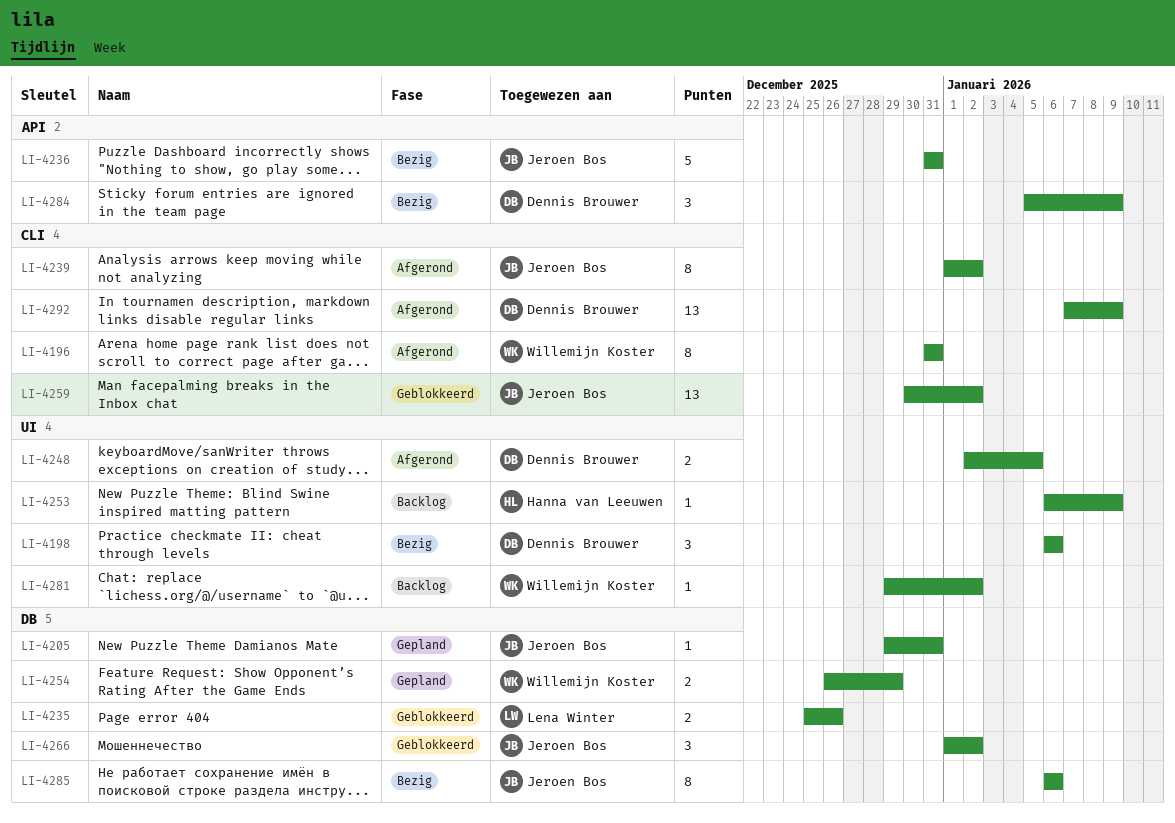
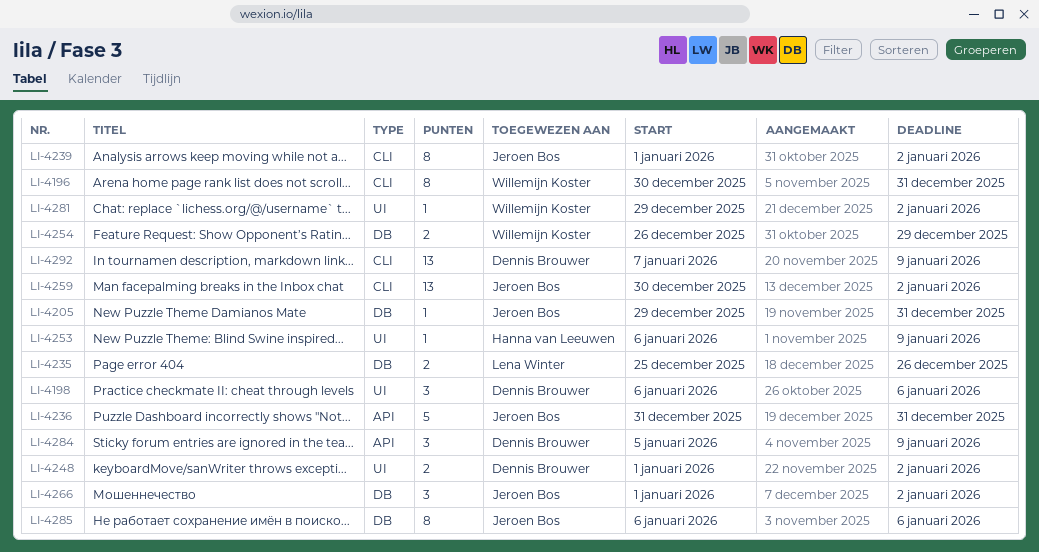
LI-4196, start: Dec 31 -> Dec 30
LI-4248, start: Jan 2 -> Jan 1
LI-4248, due: Jan 5 -> Jan 2

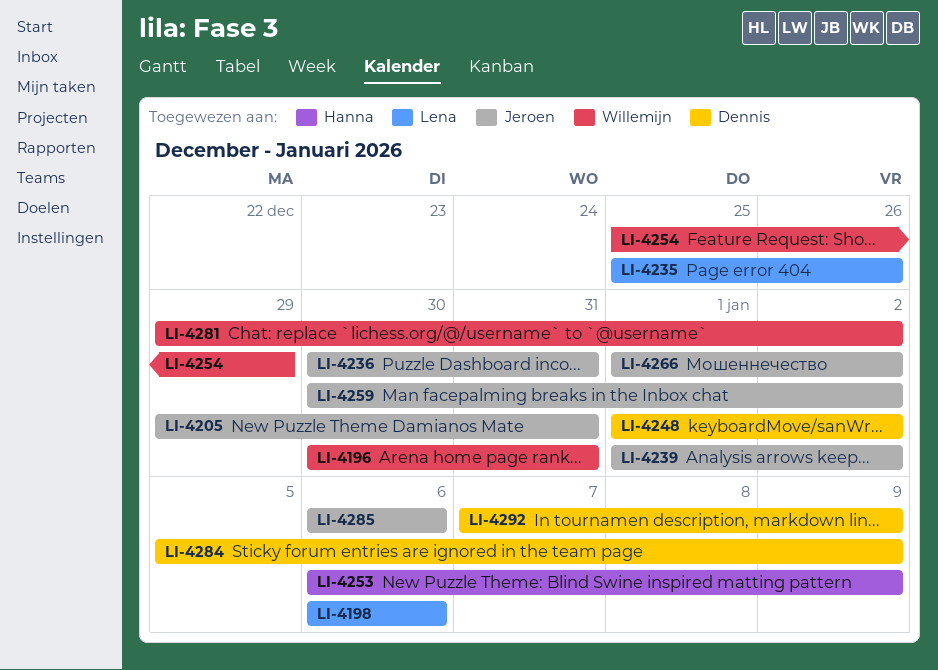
LI-4198, owner: Dennis Brouwer -> Lena Winter
LI-4236, start: Dec 31 -> Dec 30
LI-4254, start: Dec 26 -> Dec 25

